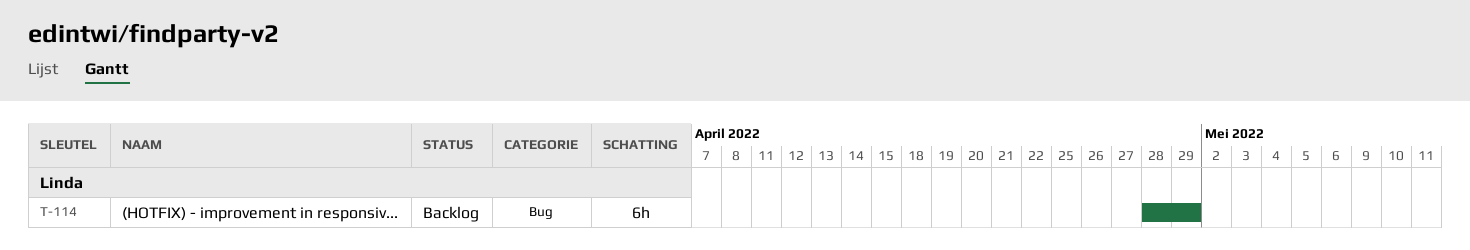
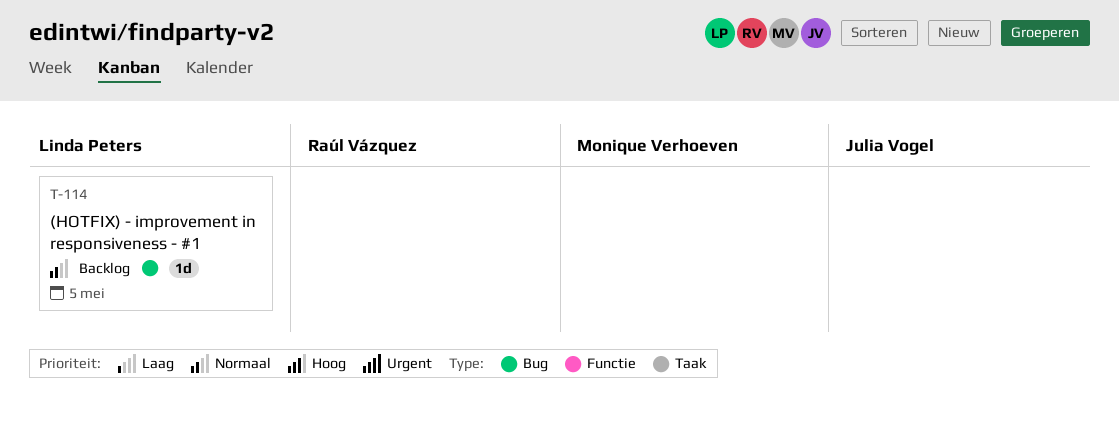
T-114, estimate: 6h -> 1d
T-114, due: Apr 29 -> May 5

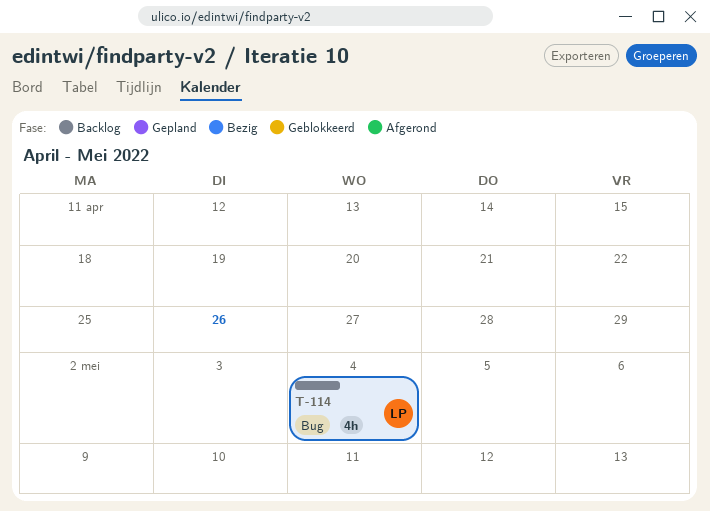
T-114, estimate: 1d -> 4h
T-114, due: May 5 -> May 4

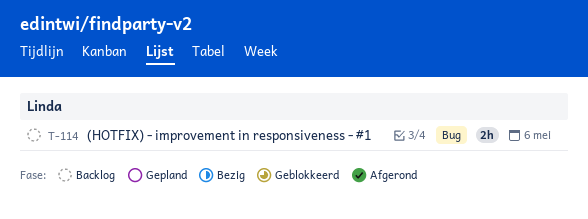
T-114, estimate: 4h -> 2h
T-114, due: May 4 -> May 6

